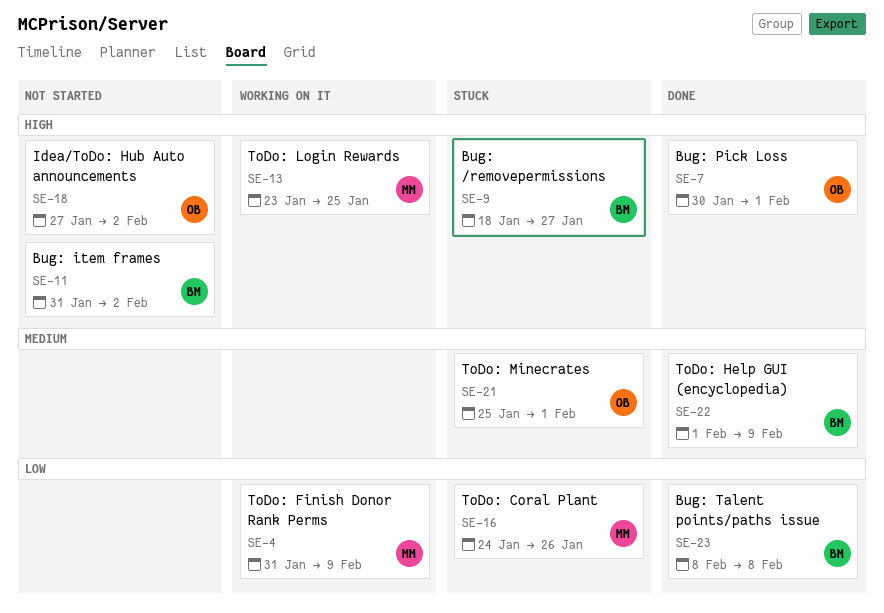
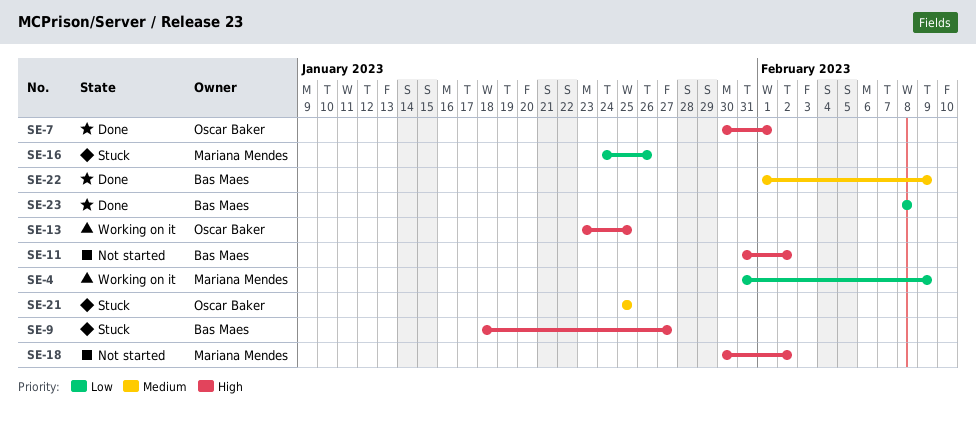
SE-13, owner: Mariana Mendes -> Oscar Baker
SE-18, owner: Oscar Baker -> Mariana Mendes
SE-18, start: Jan 27 -> Jan 30
SE-21, due: Feb 1 -> Jan 25

